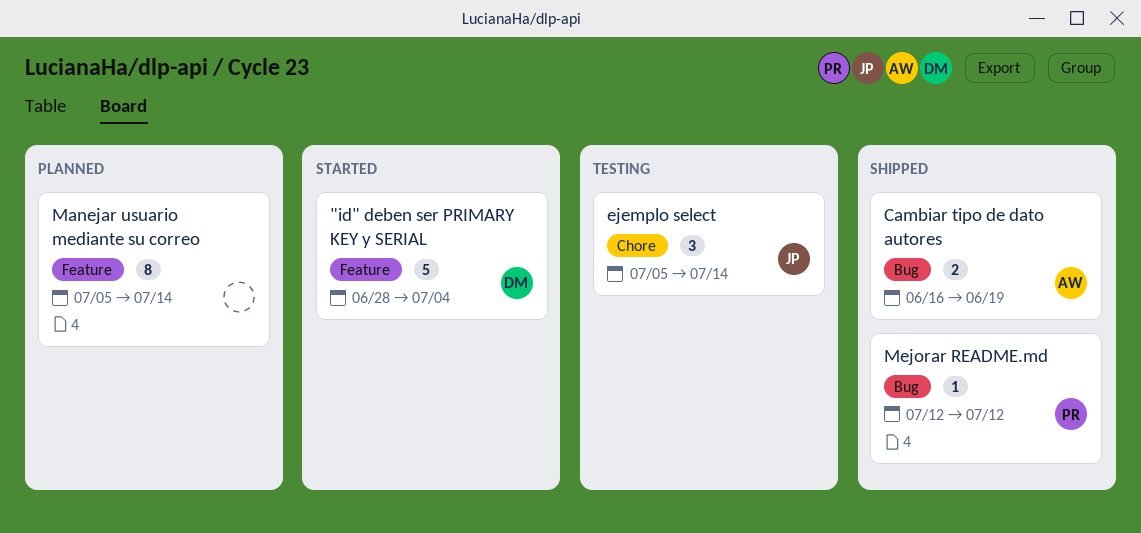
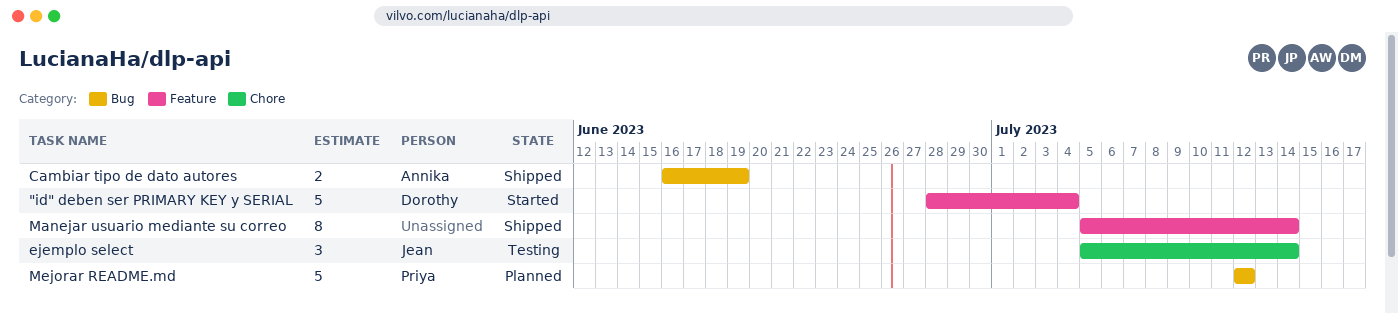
Manejar usuario mediante su correo, status: Planned -> Shipped
Mejorar README.md, status: Shipped -> Planned
Mejorar README.md, estimate: 1 -> 5

